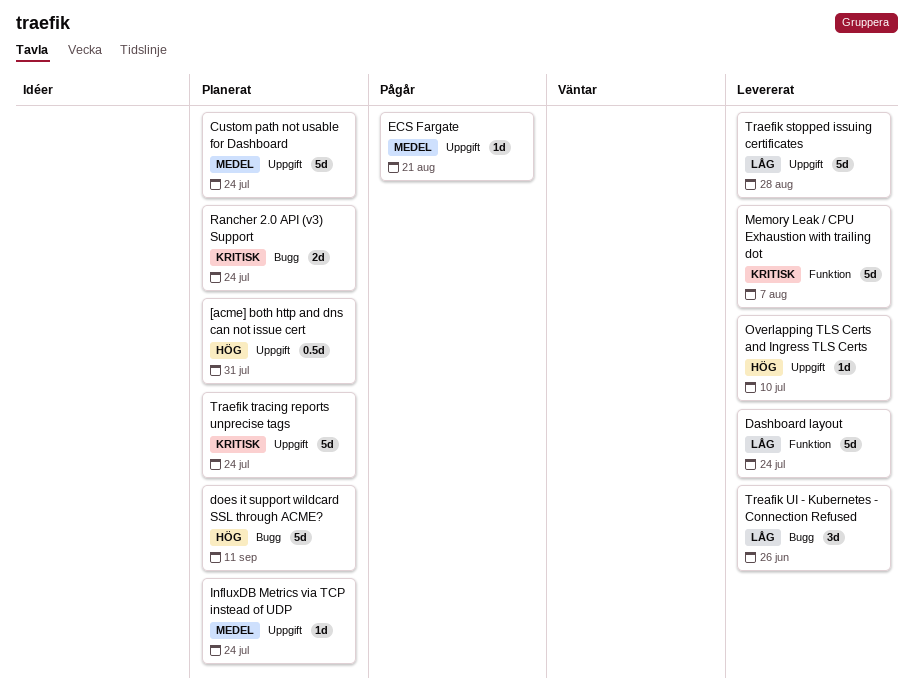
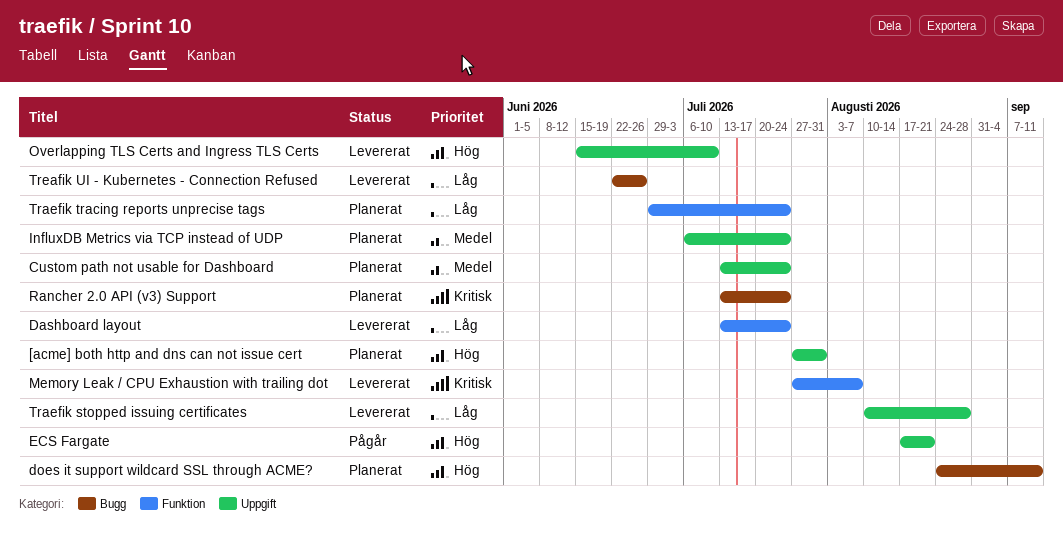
ECS Fargate, priority: Medel -> Hög
Traefik tracing reports unprecise tags, priority: Kritisk -> Låg
Traefik tracing reports unprecise tags, label: Uppgift -> Funktion

